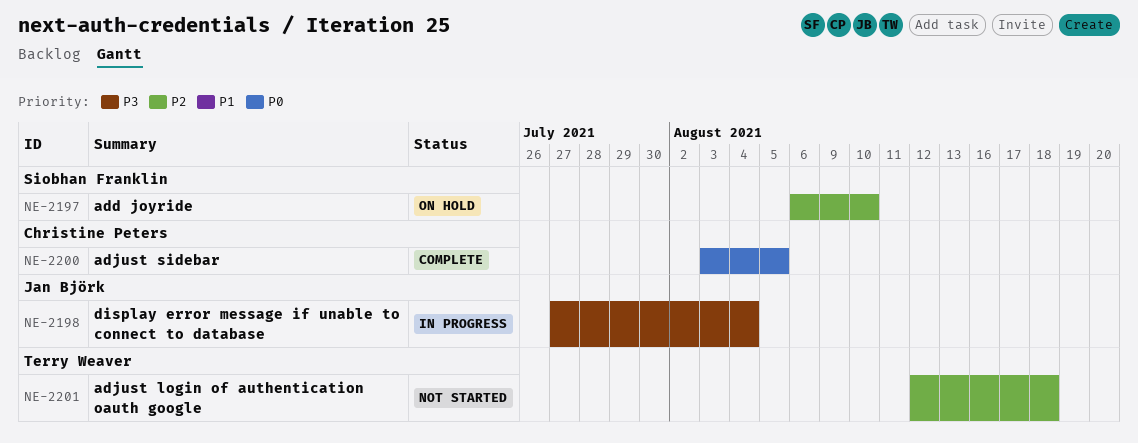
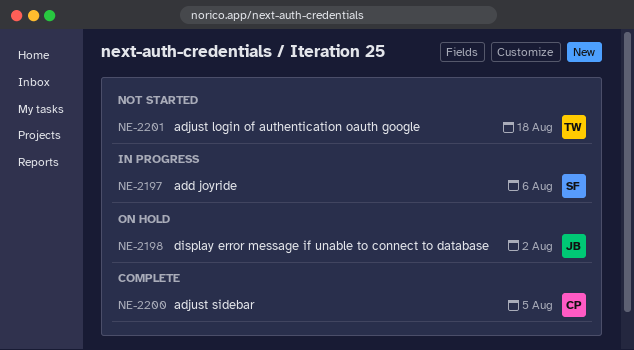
NE-2197, status: On hold -> In progress
NE-2197, due: Aug 10 -> Aug 6
NE-2198, status: In progress -> On hold
NE-2198, due: Aug 4 -> Aug 2

